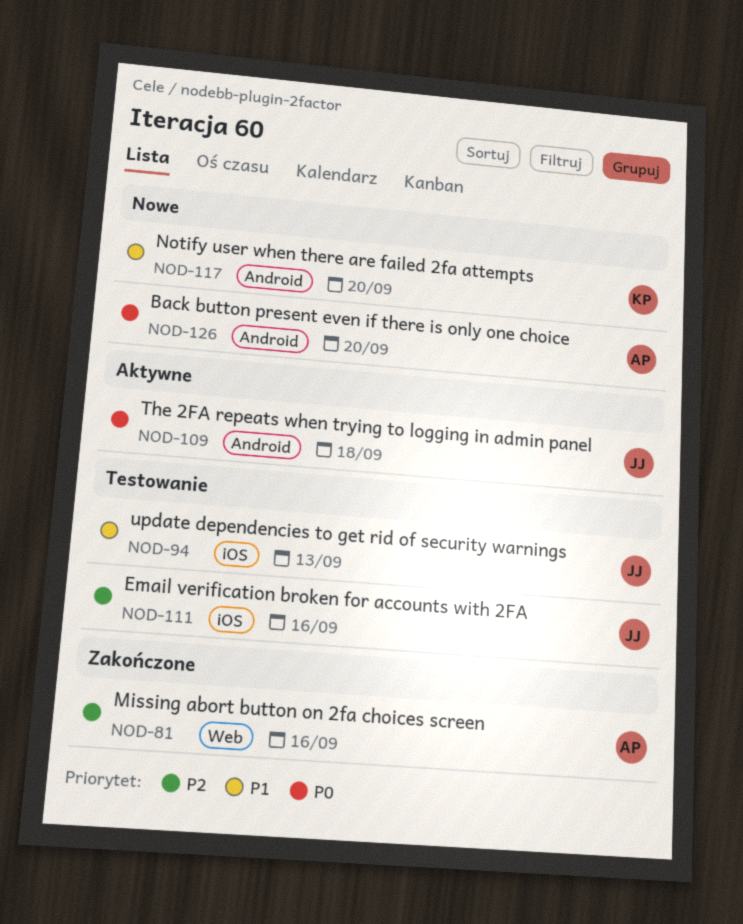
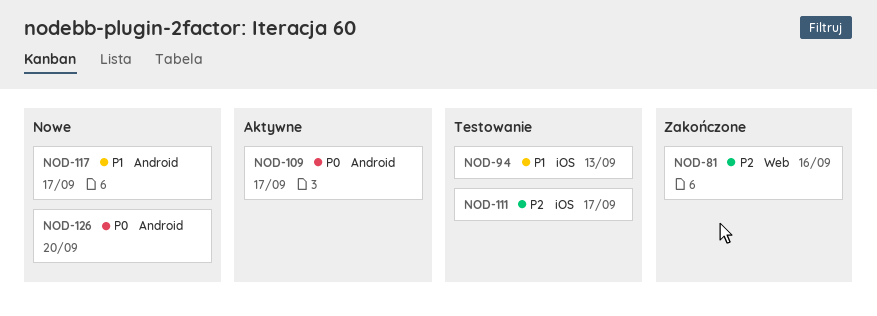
NOD-109, due: Sep 18 -> Sep 17
NOD-111, due: Sep 16 -> Sep 17
NOD-117, due: Sep 20 -> Sep 17

